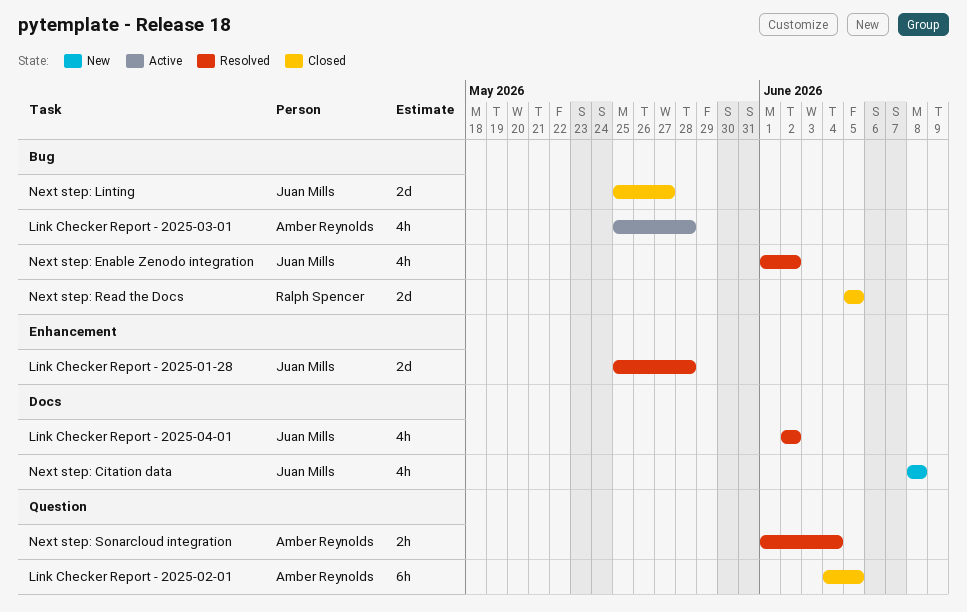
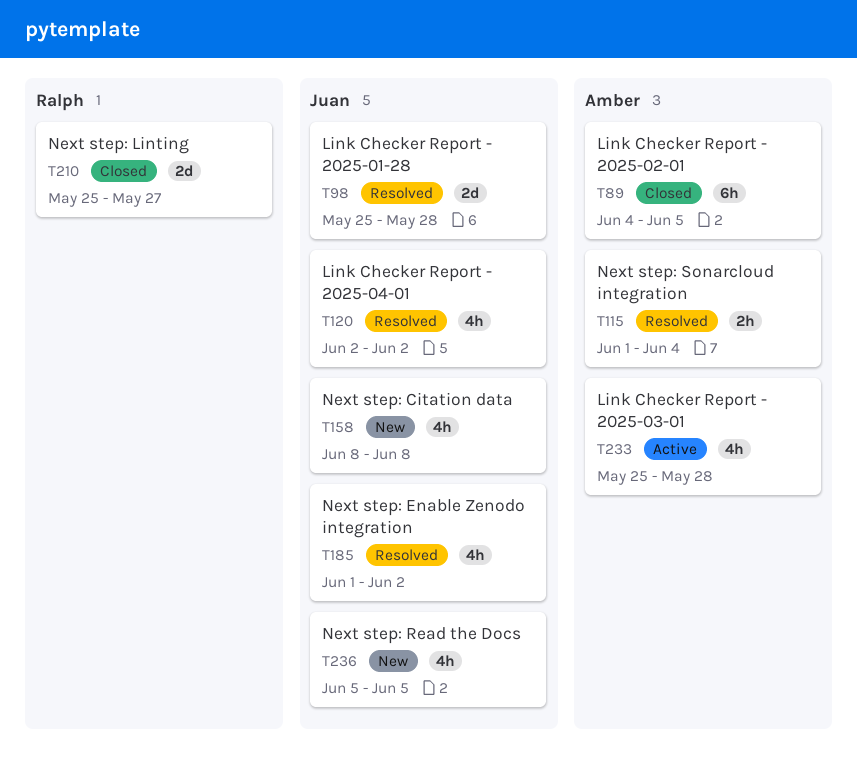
Next step: Linting, owner: Juan Mills -> Ralph Spencer
Next step: Read the Docs, status: Closed -> New
Next step: Read the Docs, owner: Ralph Spencer -> Juan Mills
Next step: Read the Docs, estimate: 2d -> 4h

